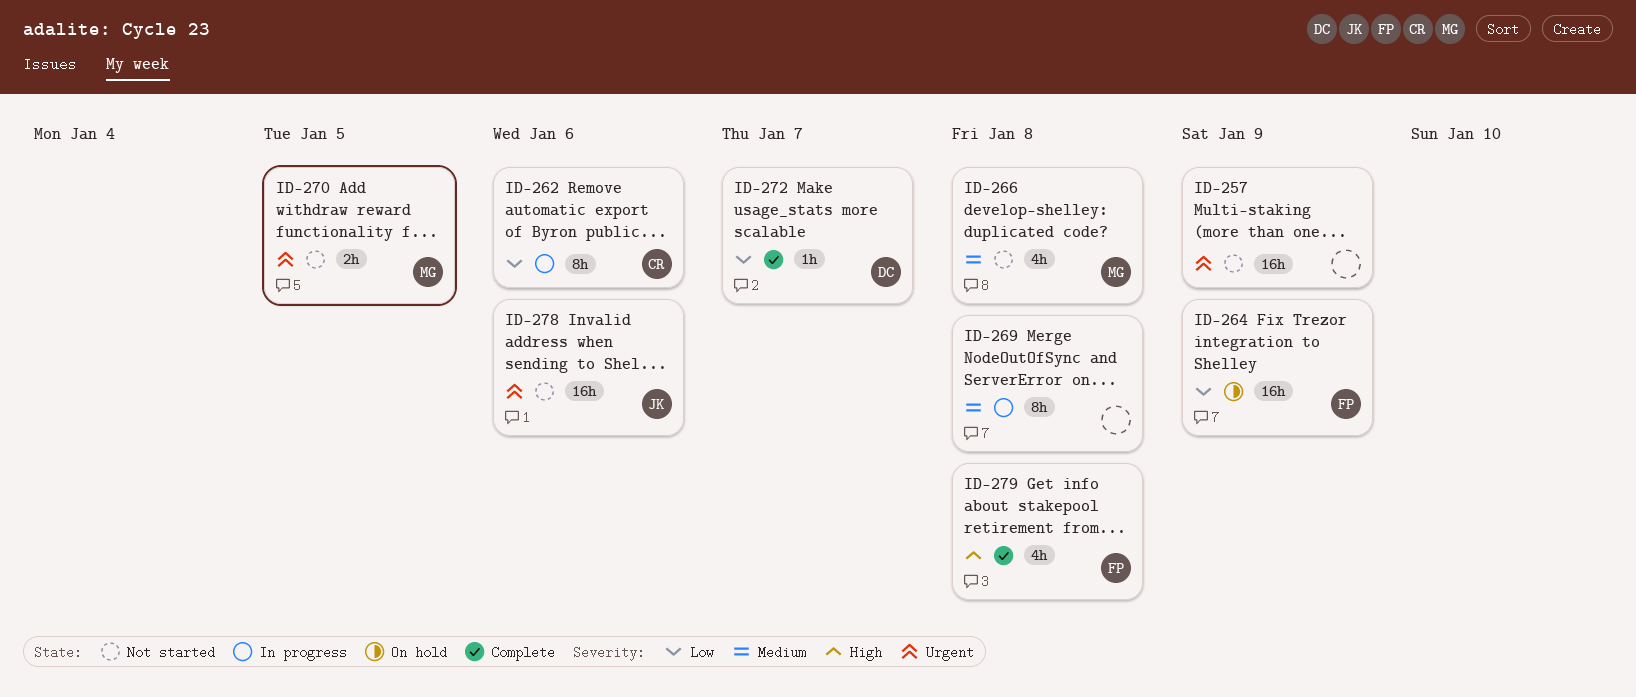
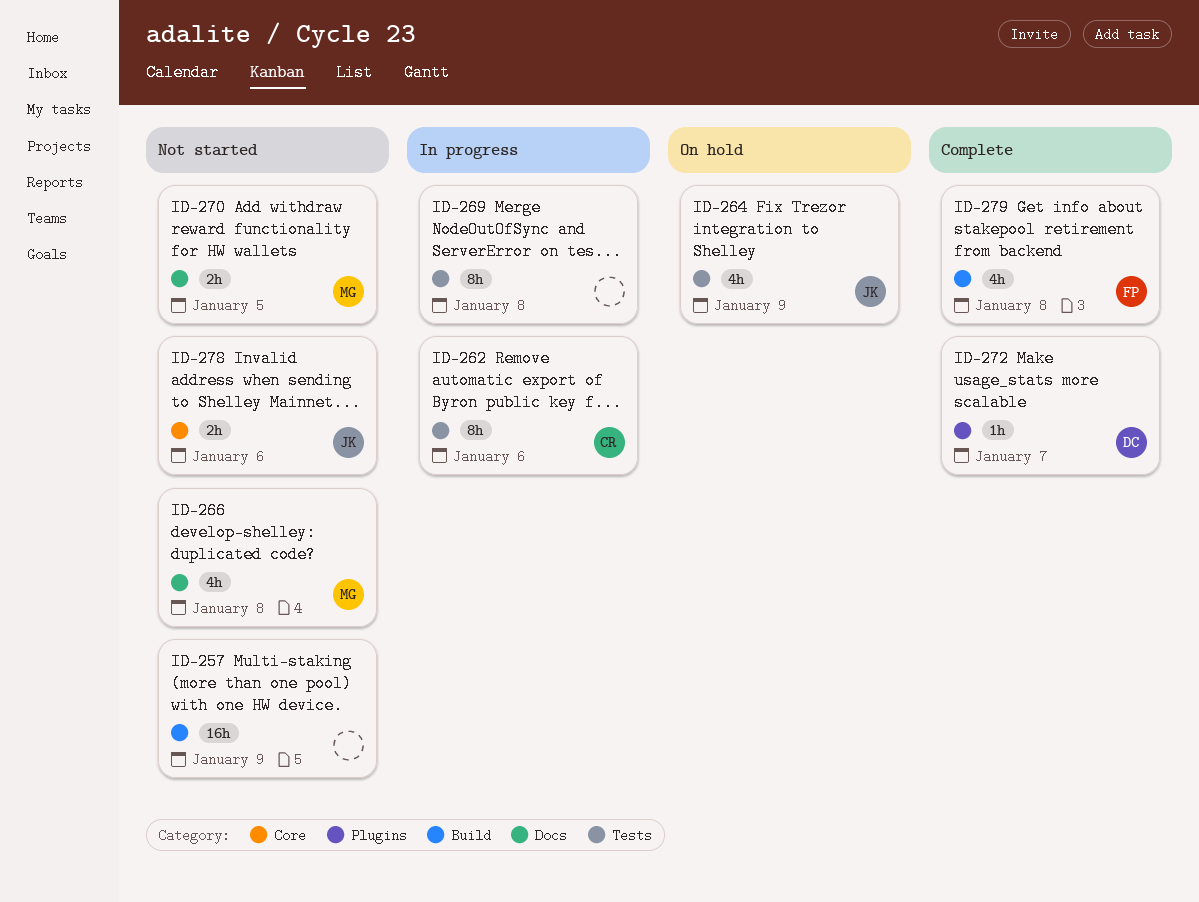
ID-264, owner: FP -> JK
ID-264, estimate: 16h -> 4h
ID-278, estimate: 16h -> 2h

